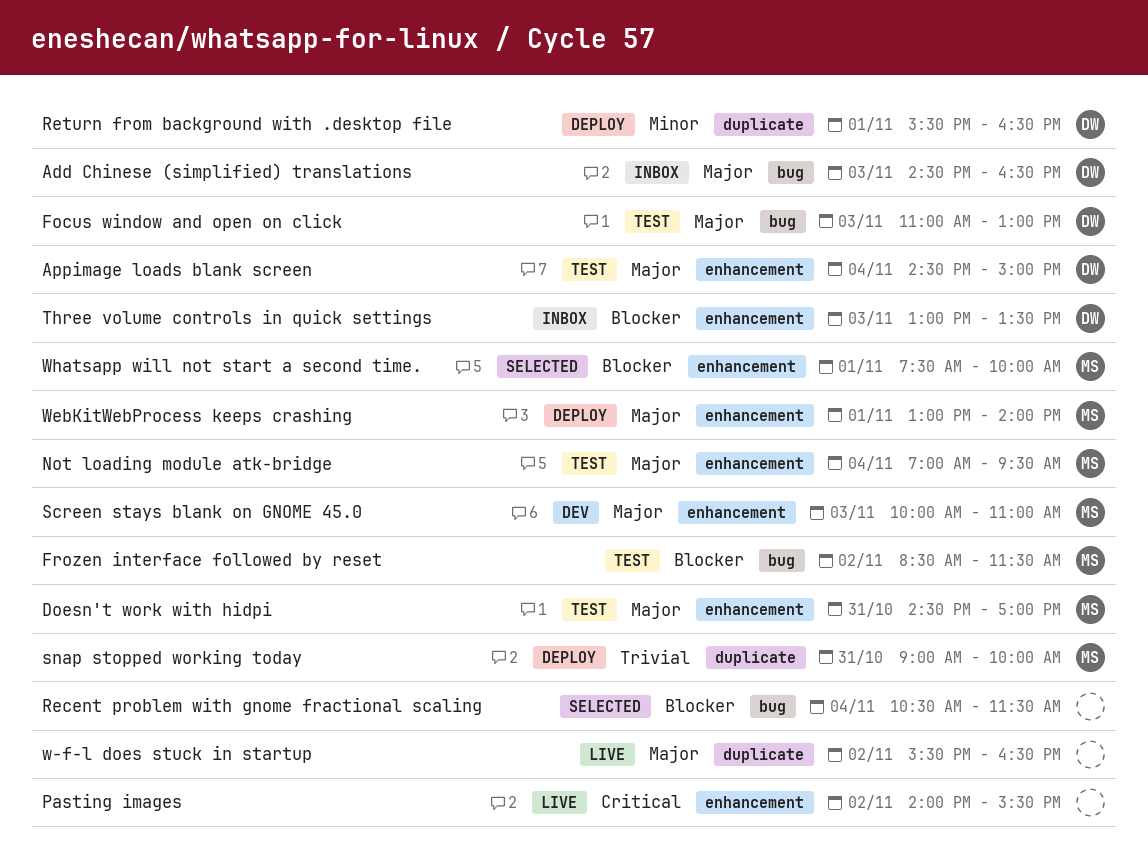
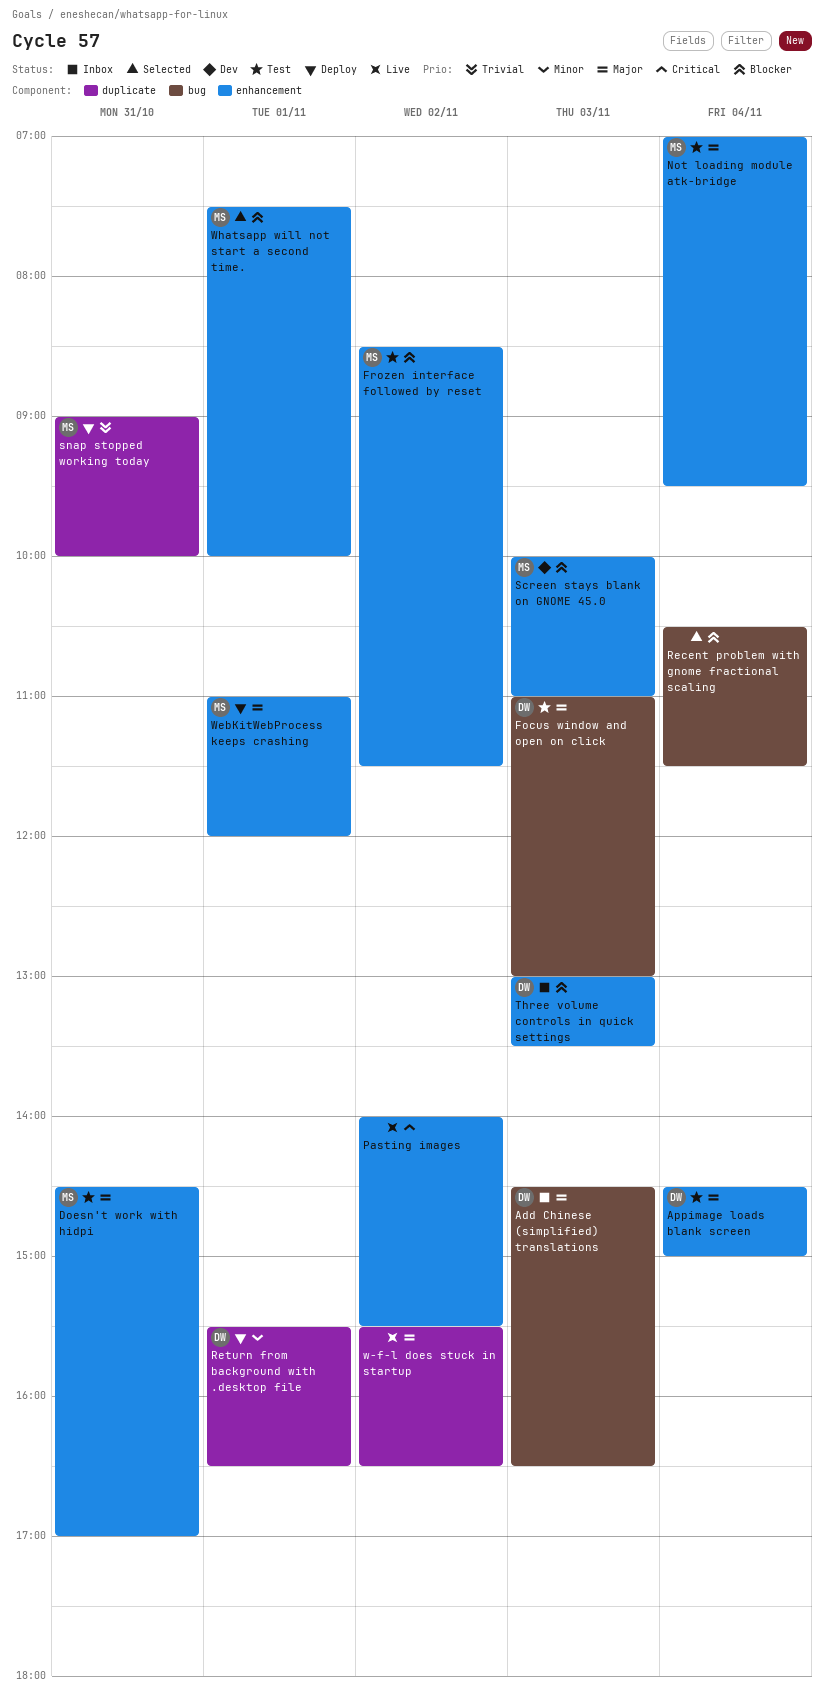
Frozen interface followed by reset, label: bug -> enhancement
Screen stays blank on GNOME 45.0, priority: Major -> Blocker
WebKitWebProcess keeps crashing, begins: 13:00 -> 11:00
WebKitWebProcess keeps crashing, ends: 14:00 -> 12:00

